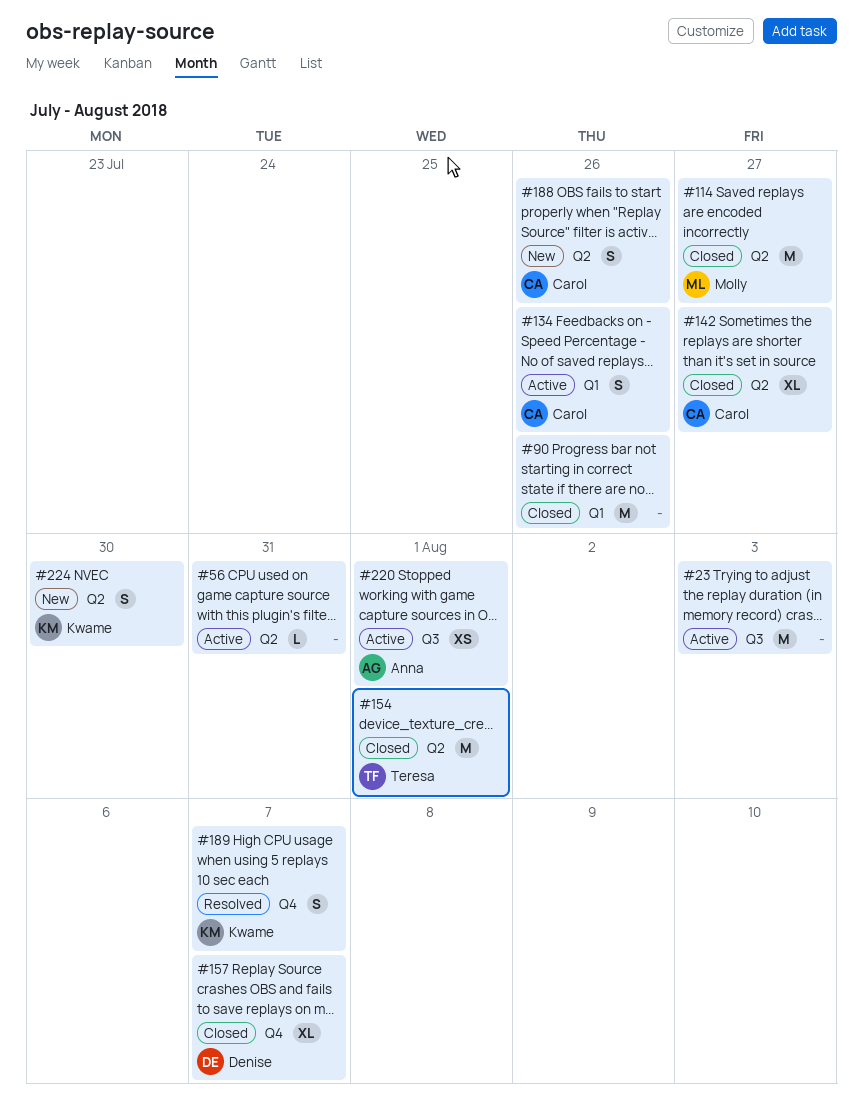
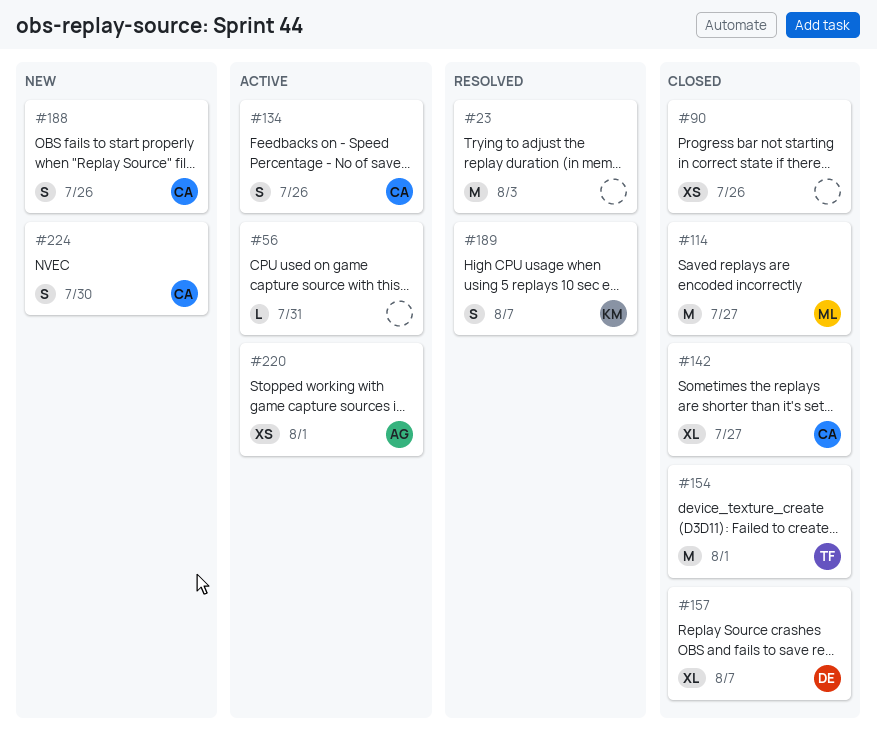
#23, status: Active -> Resolved
#90, estimate: M -> XS
#224, owner: Kwame -> Carol

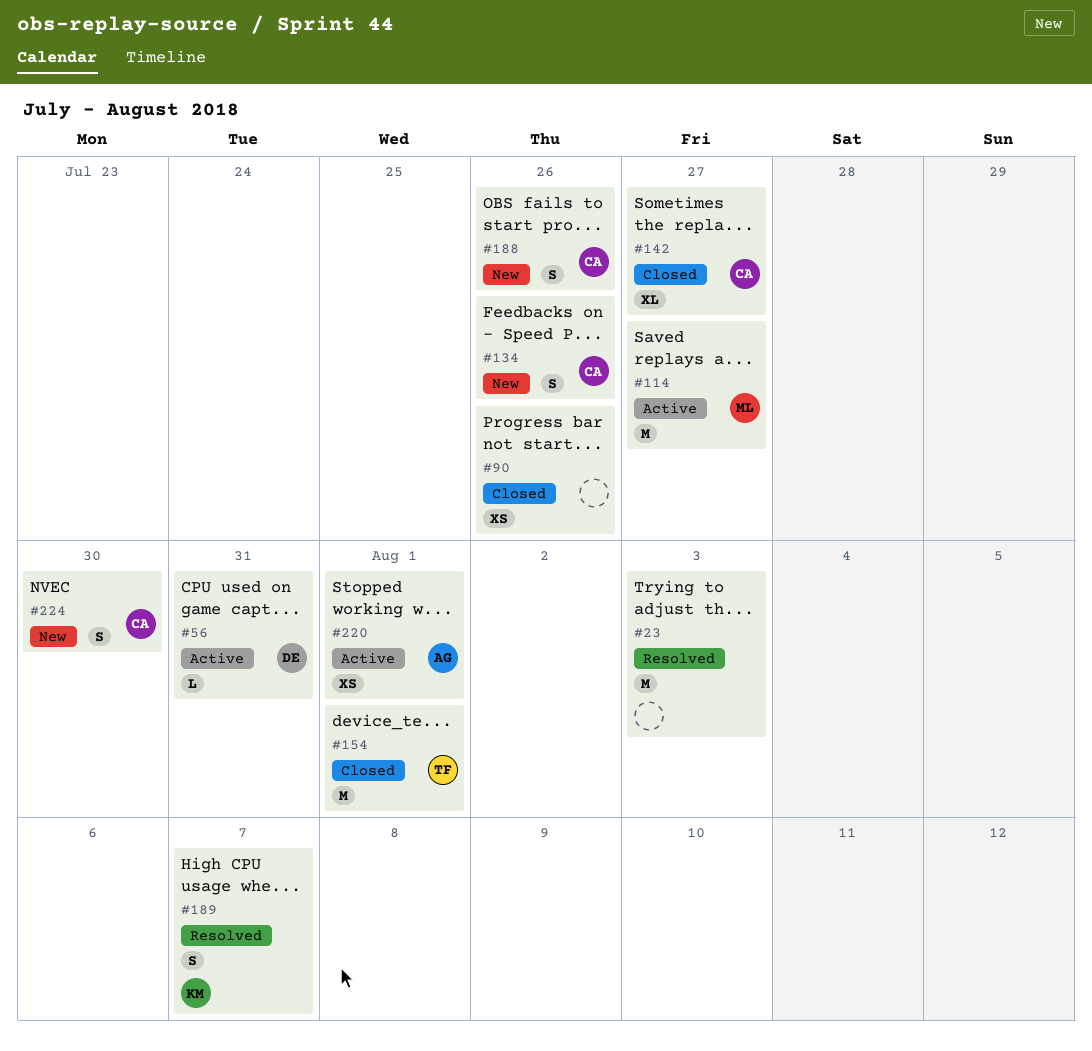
#56, owner: none -> DE
#114, status: Closed -> Active
#134, status: Active -> New
#157: present -> none

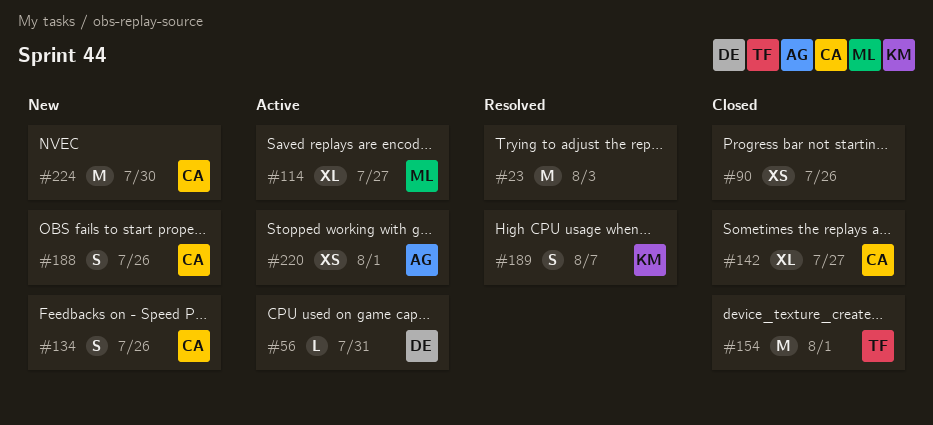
#114, estimate: M -> XL
#224, estimate: S -> M

